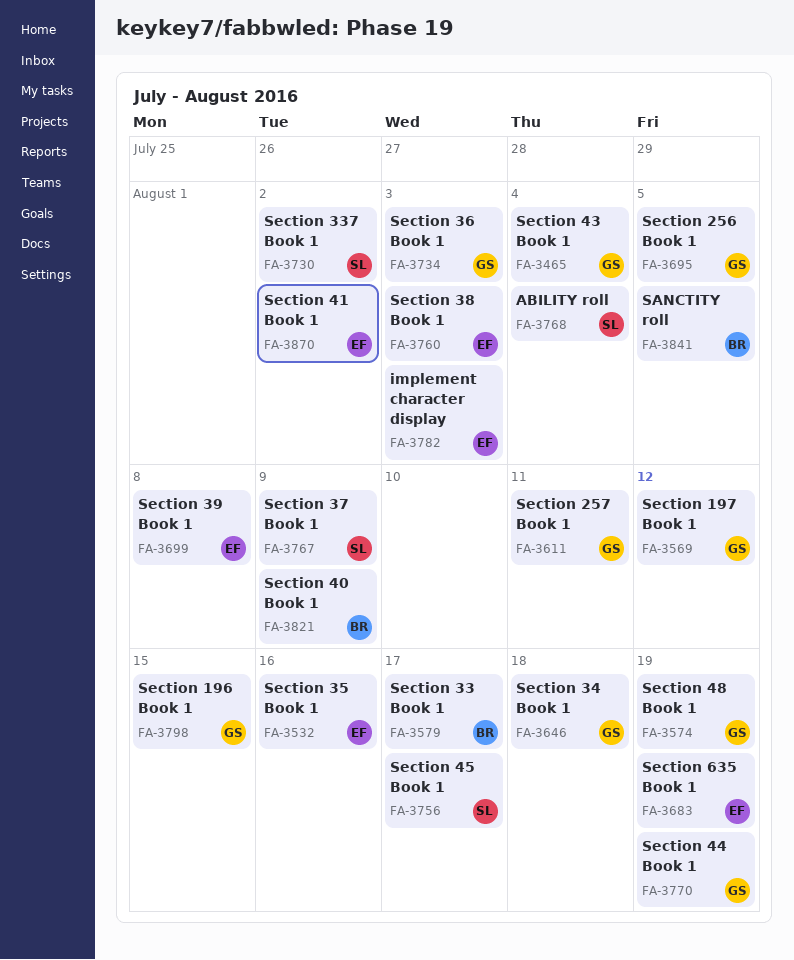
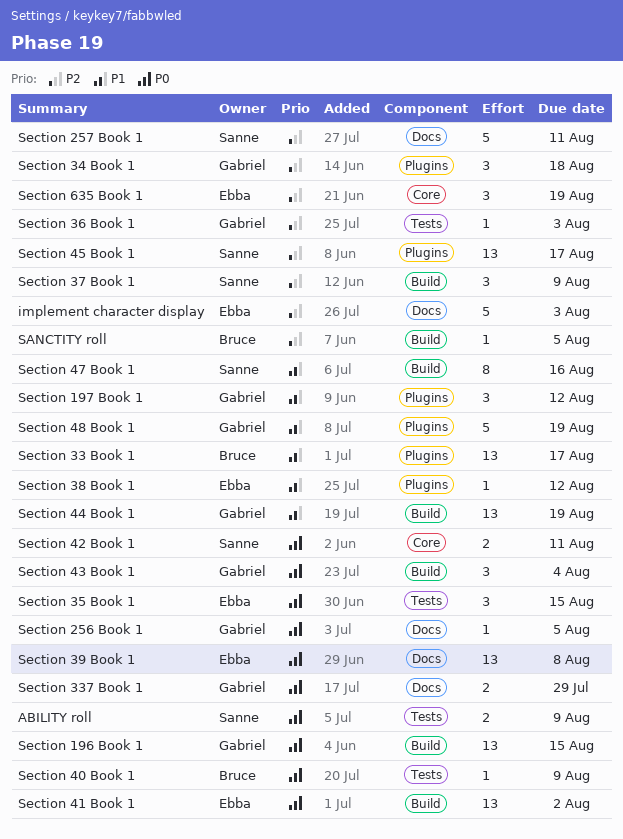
ABILITY roll, due: Aug 4 -> Aug 9
Section 257 Book 1, owner: Gabriel -> Sanne
Section 337 Book 1, owner: Sanne -> Gabriel
Section 337 Book 1, due: Aug 2 -> Jul 29
Section 35 Book 1, due: Aug 16 -> Aug 15
Section 38 Book 1, due: Aug 3 -> Aug 12
Section 42 Book 1: none -> present
Section 47 Book 1: none -> present

